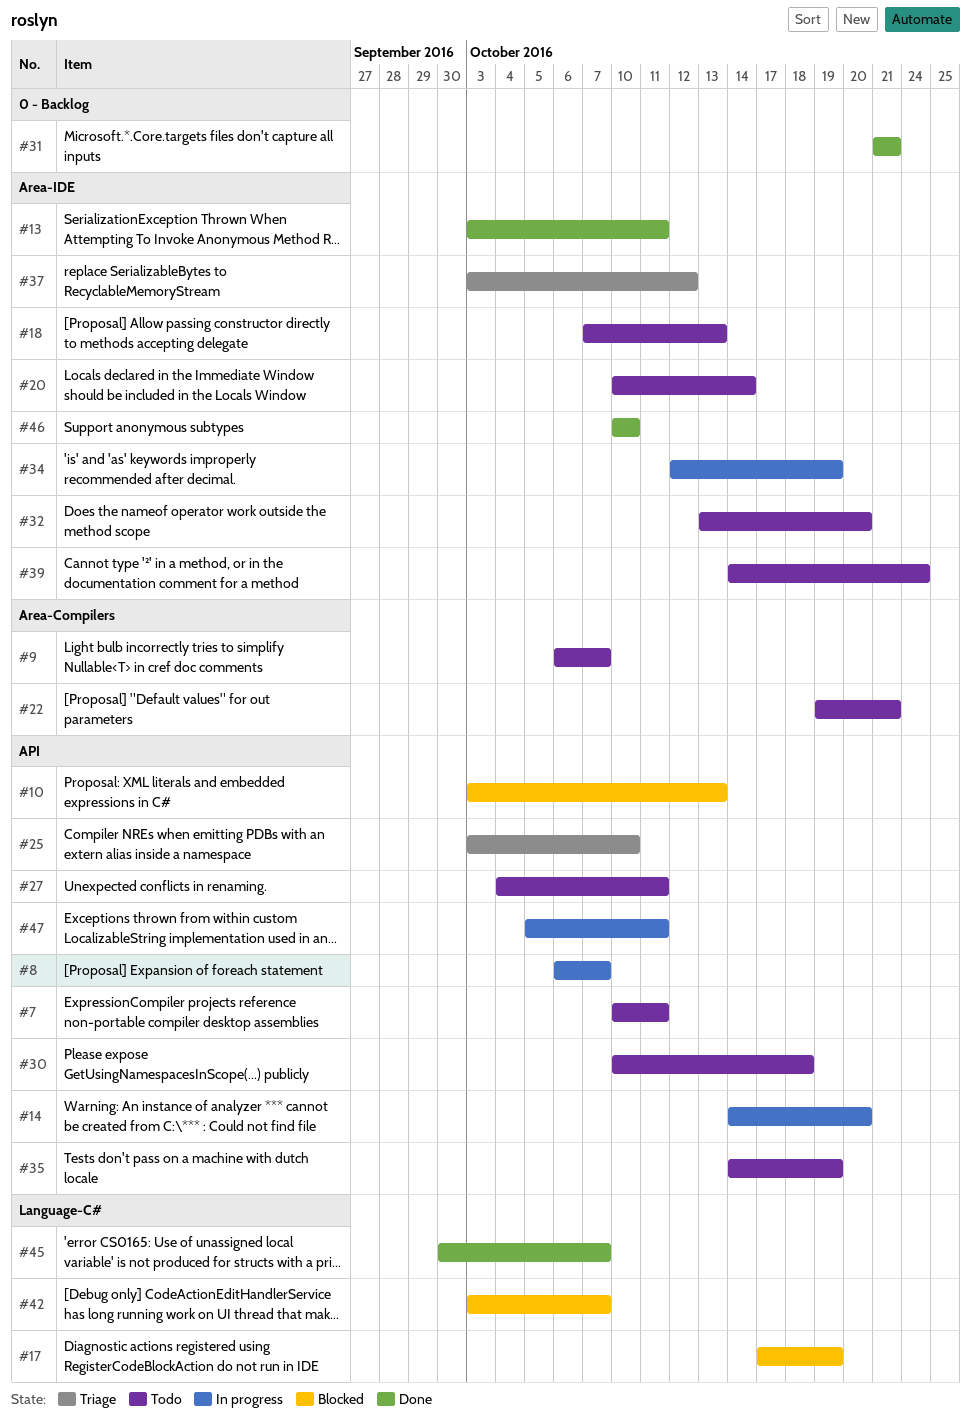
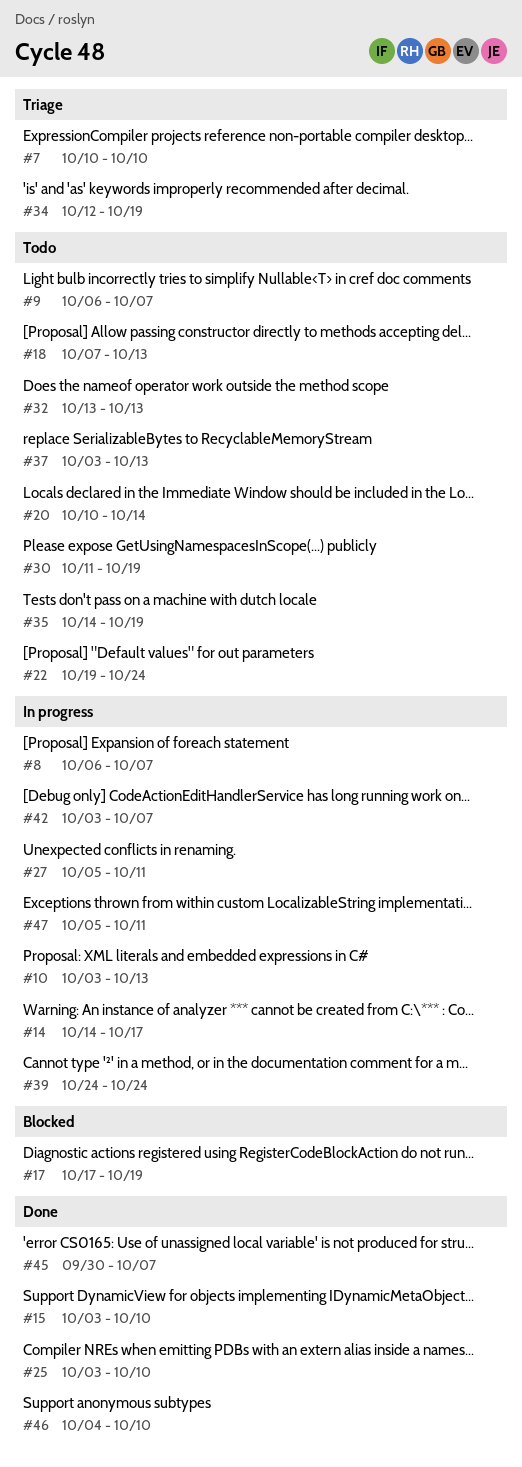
#7, status: Todo -> Triage
#7, due: Oct 11 -> Oct 10
#10, status: Blocked -> In progress
#13: present -> none
#14, due: Oct 20 -> Oct 17
#15: none -> present
#22, due: Oct 21 -> Oct 24
#25, status: Triage -> Done
#27, status: Todo -> In progress
#27, start: Oct 4 -> Oct 5
#30, start: Oct 10 -> Oct 11
#30, due: Oct 18 -> Oct 19
#31: present -> none
#32, due: Oct 20 -> Oct 13
#34, status: In progress -> Triage
#37, status: Triage -> Todo
#37, due: Oct 12 -> Oct 13
#39, status: Todo -> In progress
#39, start: Oct 14 -> Oct 24
#42, status: Blocked -> In progress
#46, start: Oct 10 -> Oct 4

